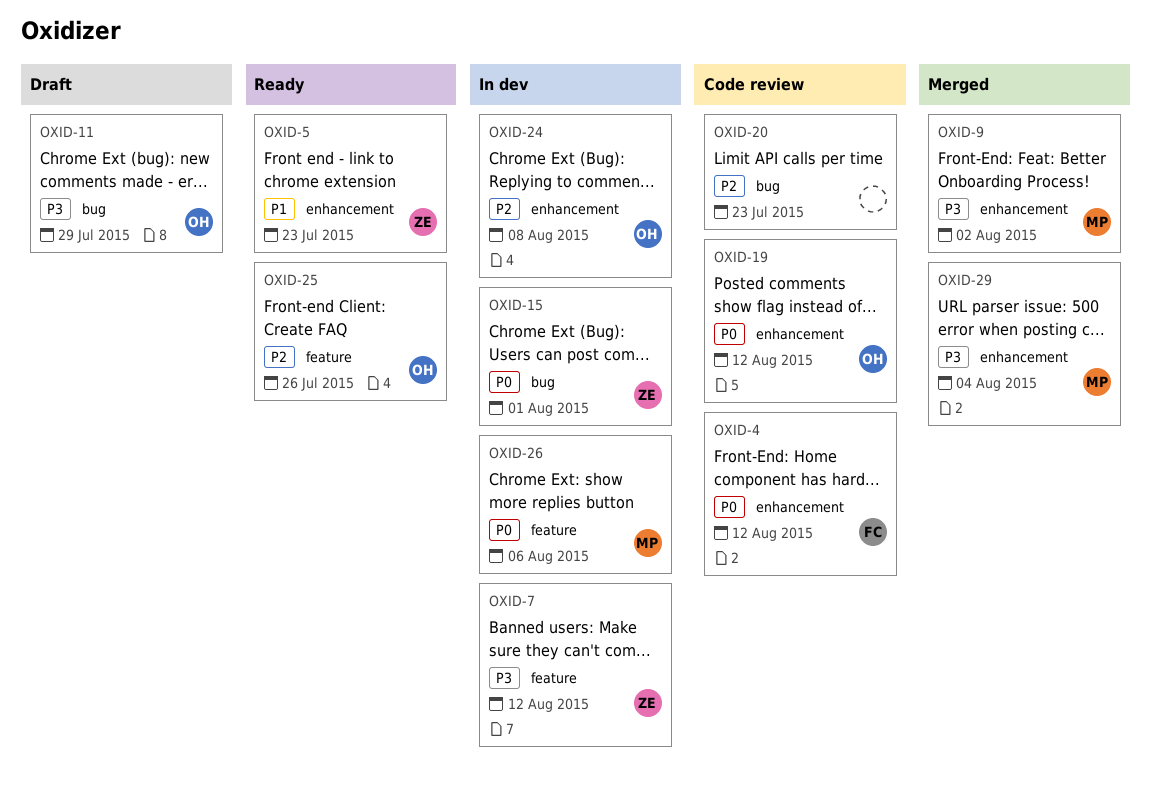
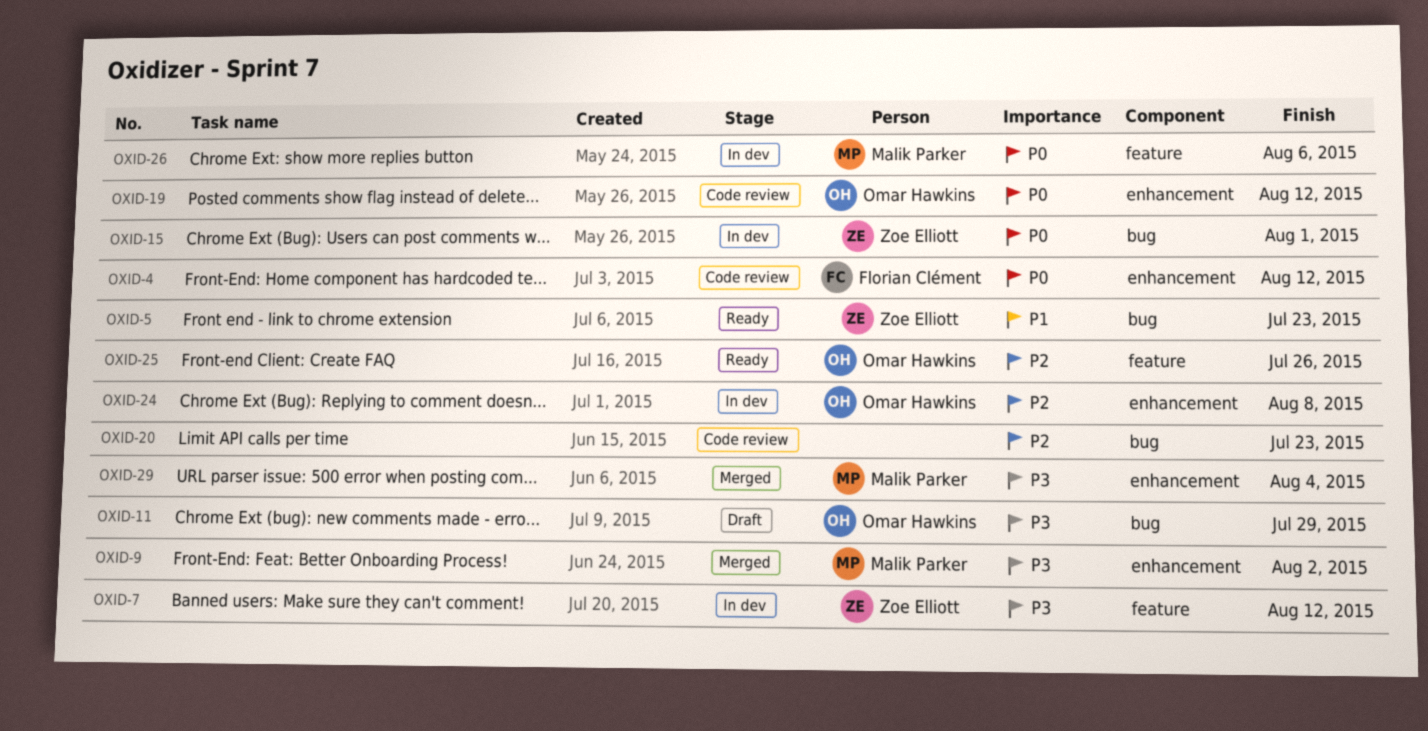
OXID-5, label: enhancement -> bug

